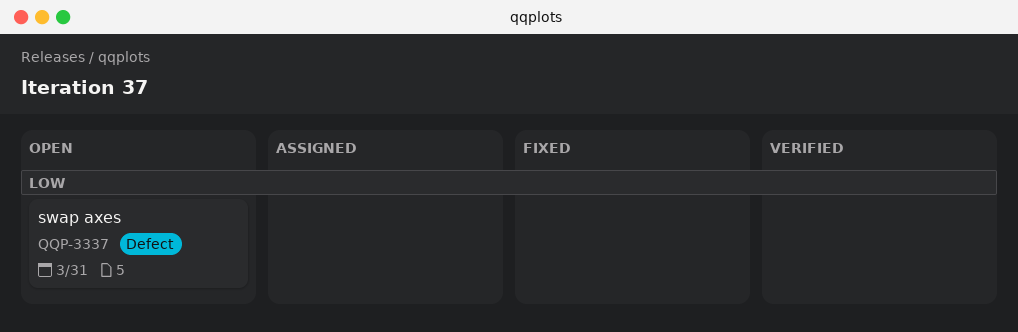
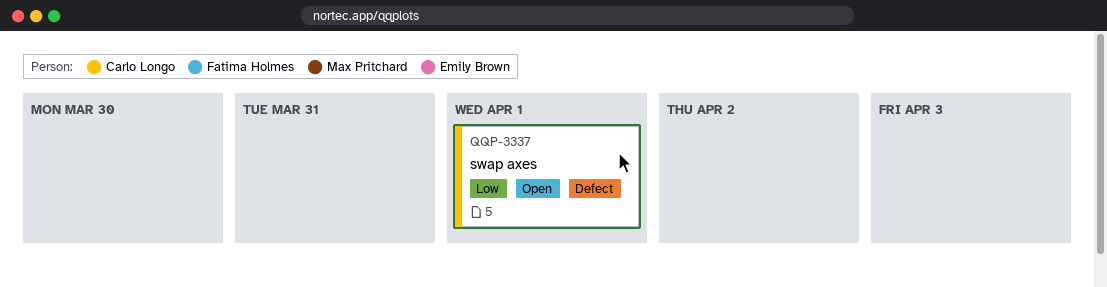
QQP-3337, due: Mar 31 -> Apr 1

